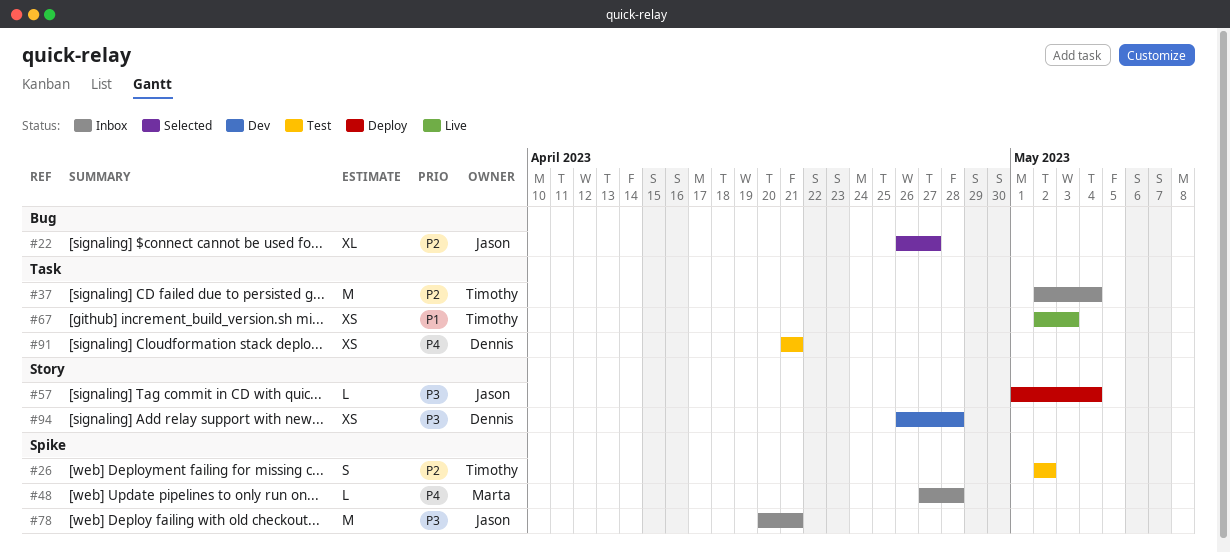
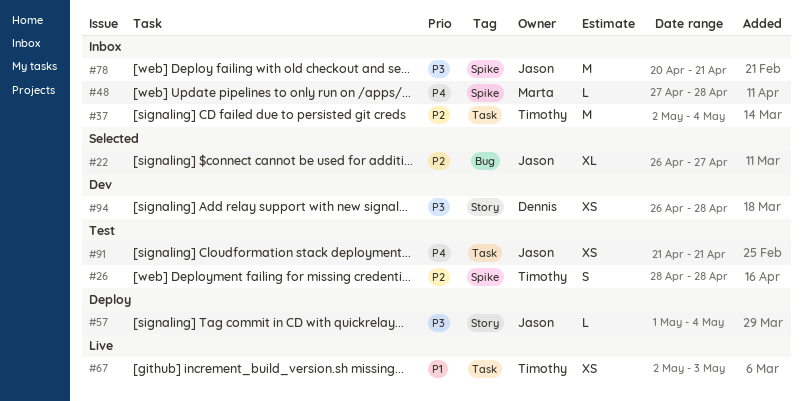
#26, start: May 2 -> Apr 28
#26, due: May 2 -> Apr 28
#91, owner: Dennis -> Jason

